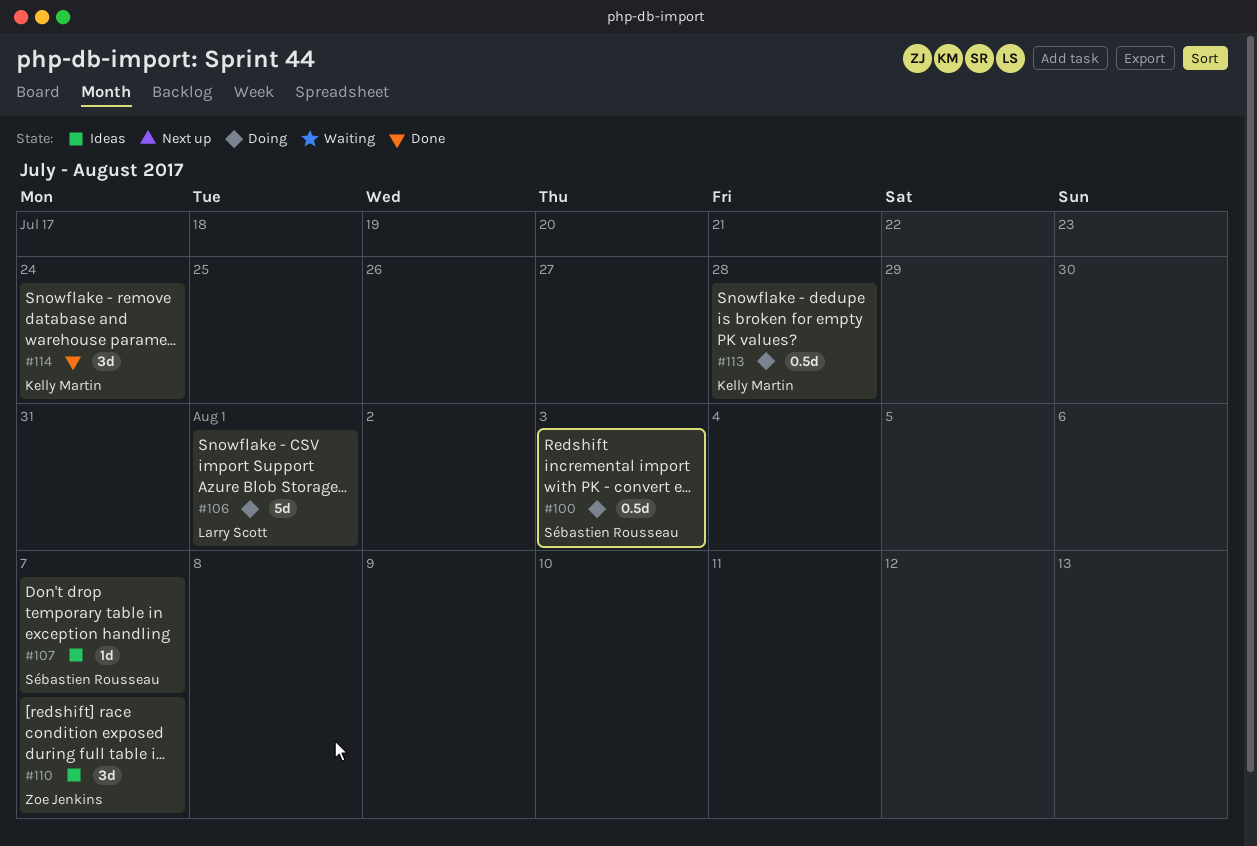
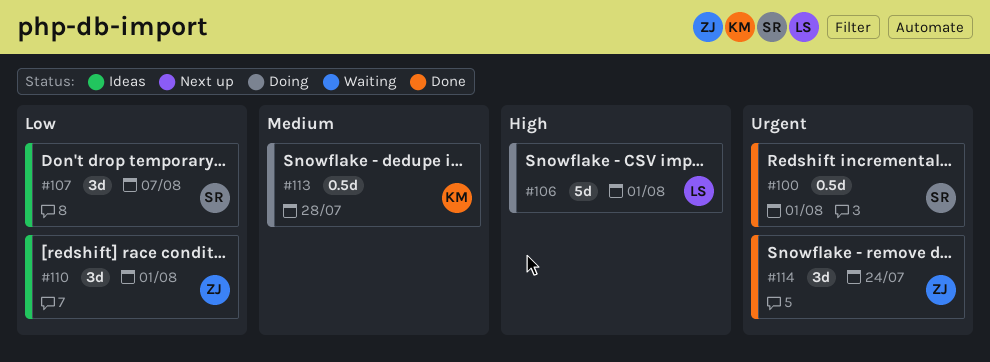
#100, status: Doing -> Done
#100, due: Aug 3 -> Aug 1
#107, estimate: 1d -> 3d
#110, due: Aug 7 -> Aug 1
#114, owner: Kelly Martin -> Zoe Jenkins

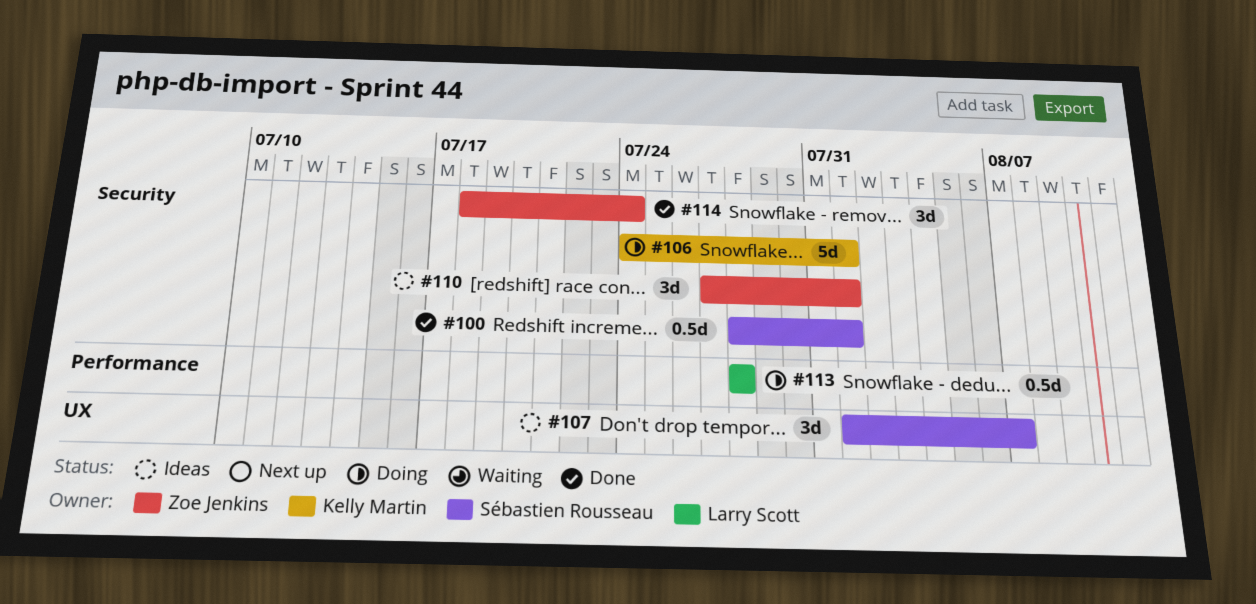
#106, owner: Larry Scott -> Kelly Martin
#113, owner: Kelly Martin -> Larry Scott

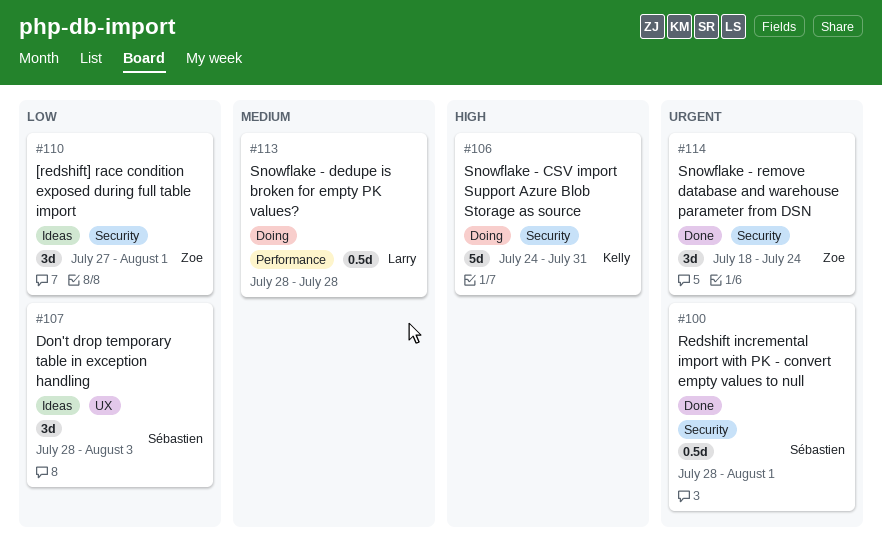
#106, due: Aug 1 -> Jul 31
#107, start: Aug 1 -> Jul 28
#107, due: Aug 7 -> Aug 3

